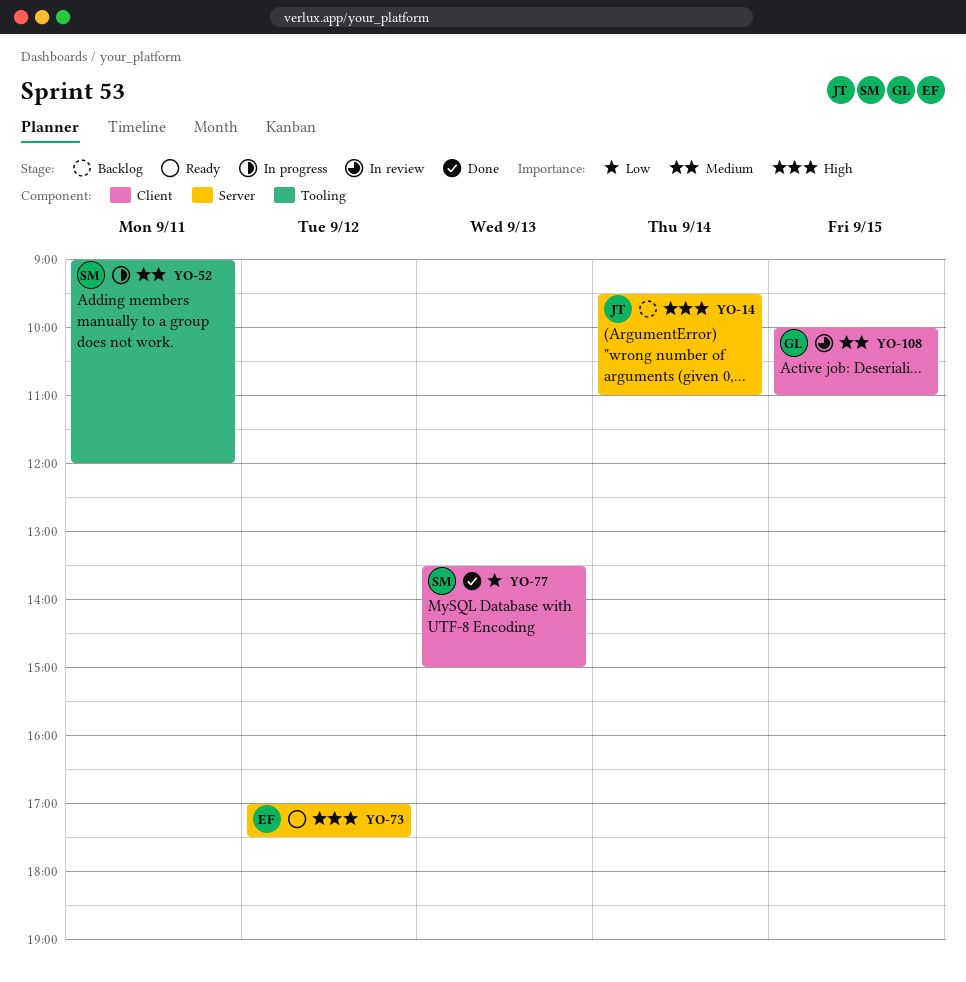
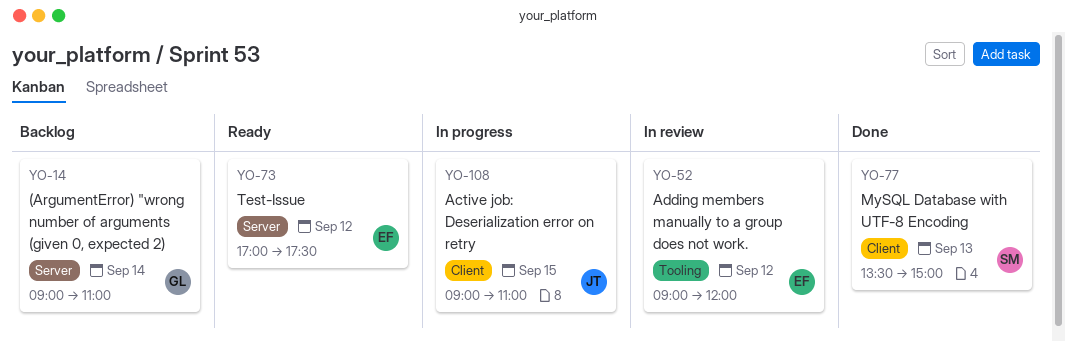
YO-14, owner: JT -> GL
YO-14, begins: 09:30 -> 09:00
YO-52, status: In progress -> In review
YO-52, owner: SM -> EF
YO-52, day: Sep 11 -> Sep 12
YO-108, status: In review -> In progress
YO-108, owner: GL -> JT
YO-108, begins: 10:00 -> 09:00

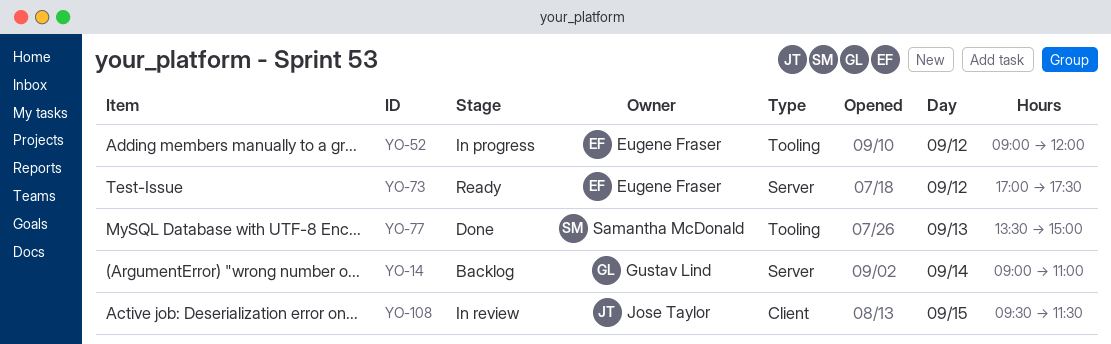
YO-52, status: In review -> In progress
YO-77, label: Client -> Tooling
YO-108, status: In progress -> In review
YO-108, begins: 09:00 -> 09:30
YO-108, ends: 11:00 -> 11:30

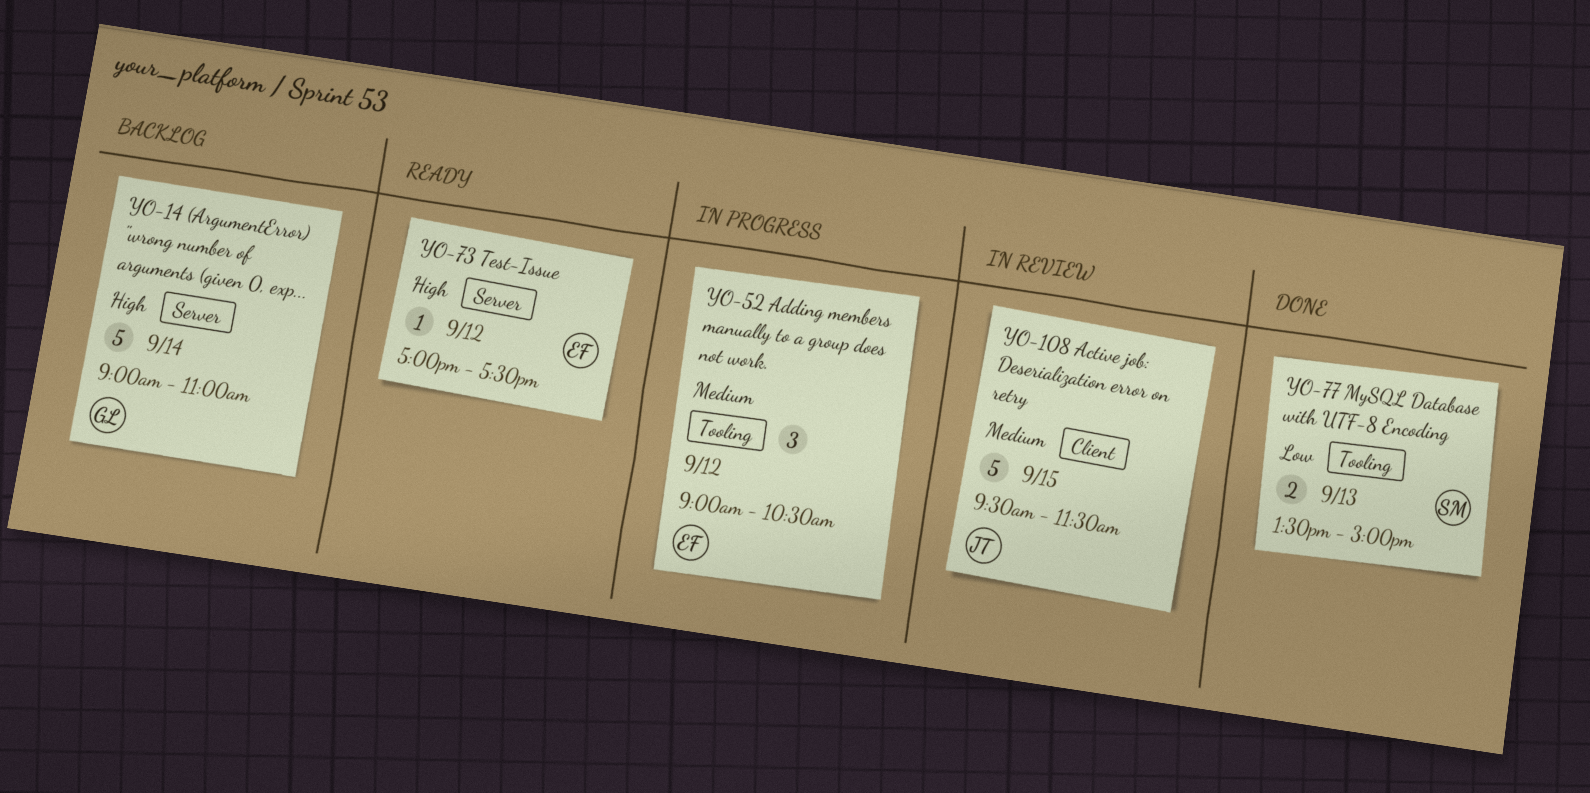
YO-52, ends: 12:00 -> 10:30

